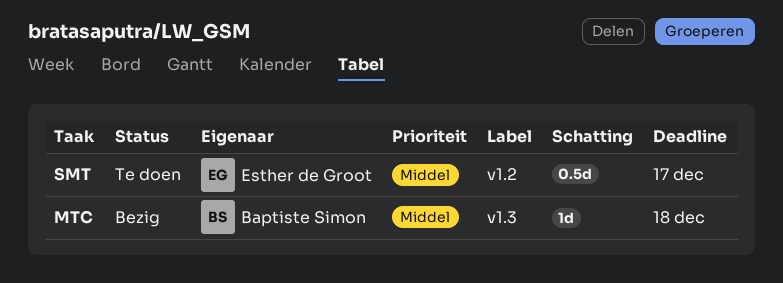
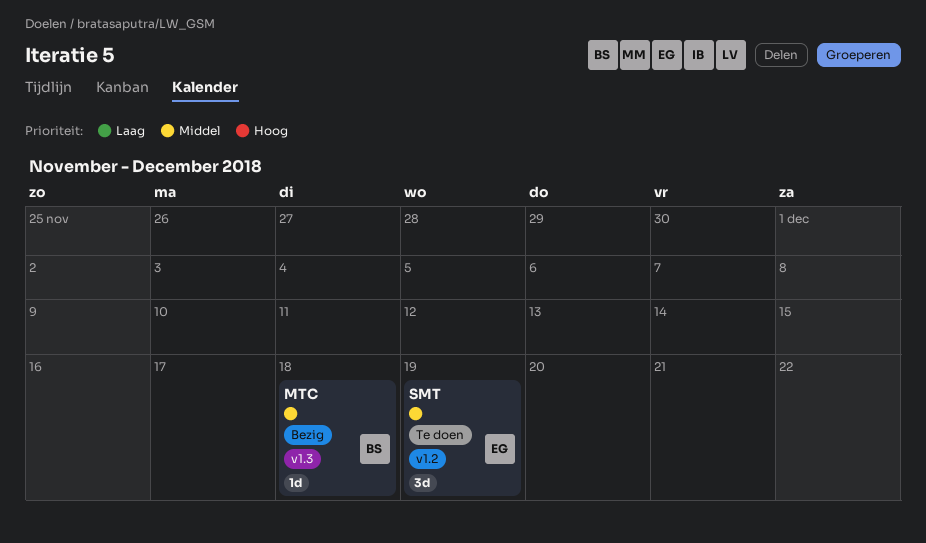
SMT, estimate: 0.5d -> 3d
SMT, due: Dec 17 -> Dec 19

